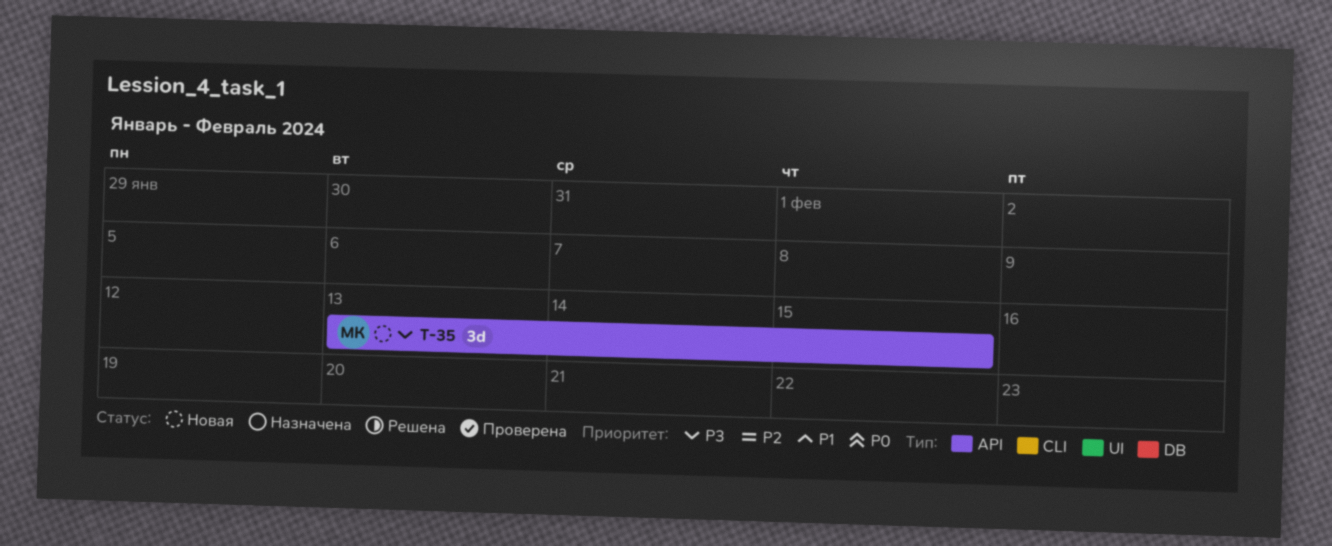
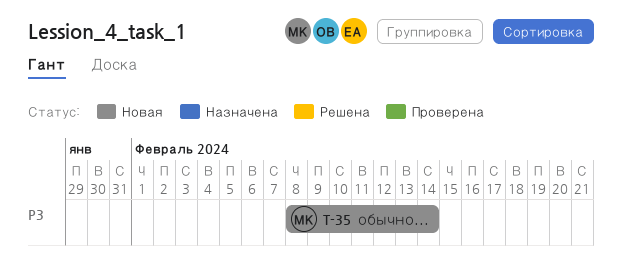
T-35, start: Feb 13 -> Feb 8
T-35, due: Feb 15 -> Feb 14

